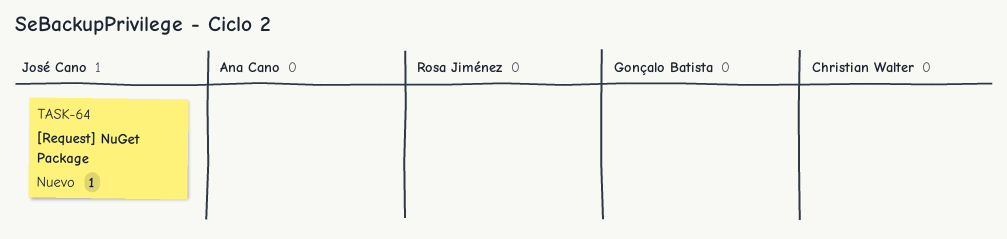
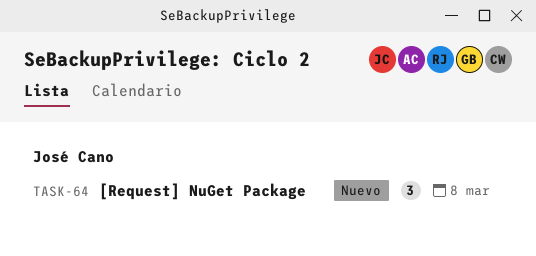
TASK-64, estimate: 1 -> 3

